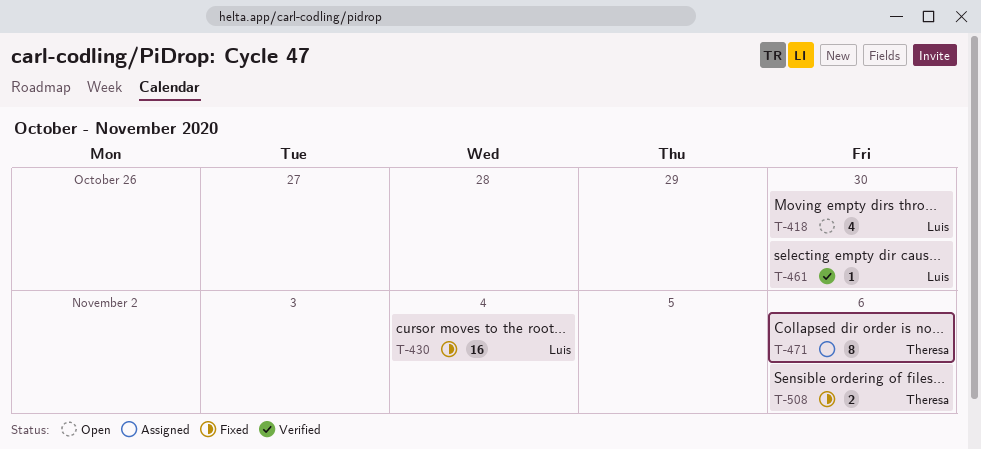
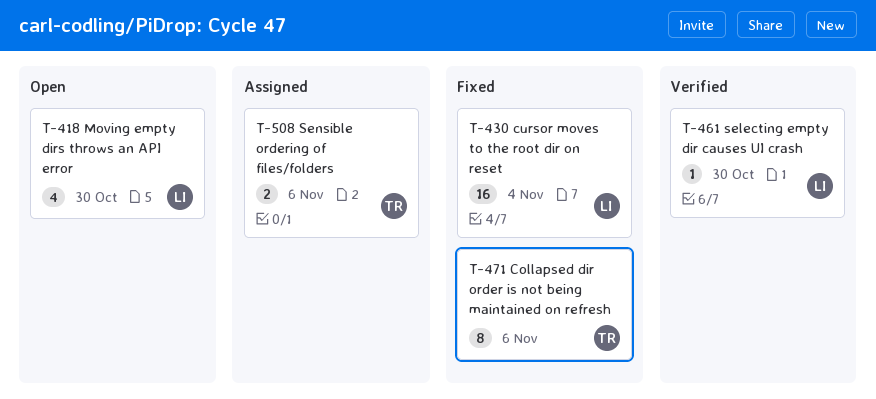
T-471, status: Assigned -> Fixed
T-508, status: Fixed -> Assigned

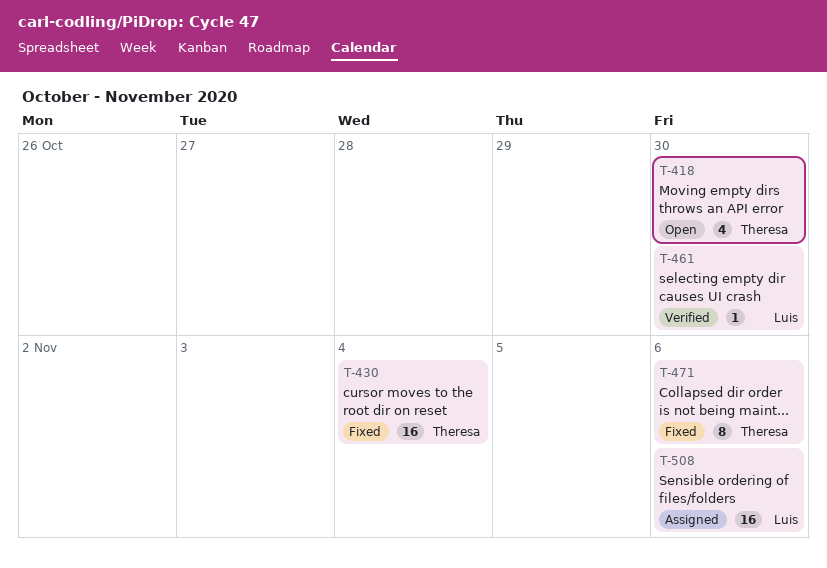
T-418, owner: Luis -> Theresa
T-430, owner: Luis -> Theresa
T-508, owner: Theresa -> Luis
T-508, estimate: 2 -> 16

